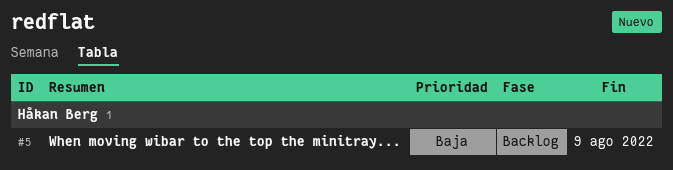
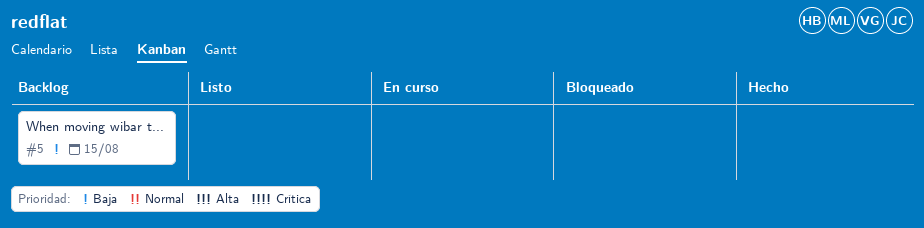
#5, due: Aug 9 -> Aug 15

